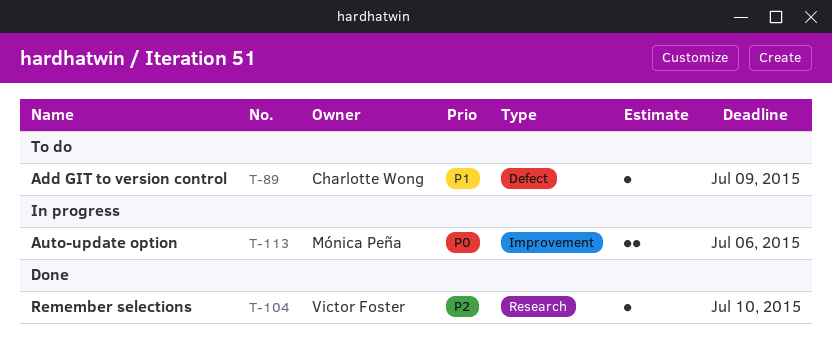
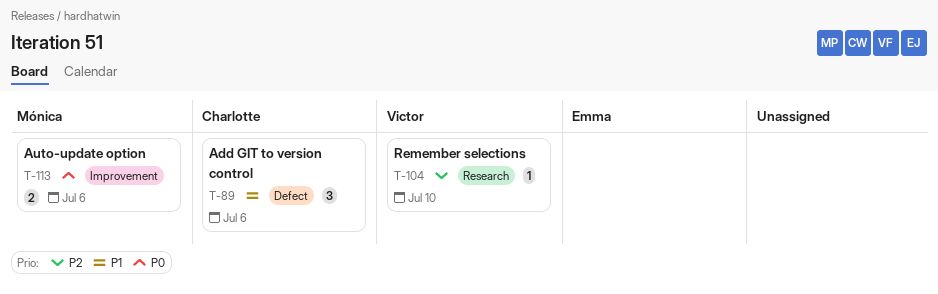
T-89, estimate: 1 -> 3
T-89, due: Jul 9 -> Jul 6

